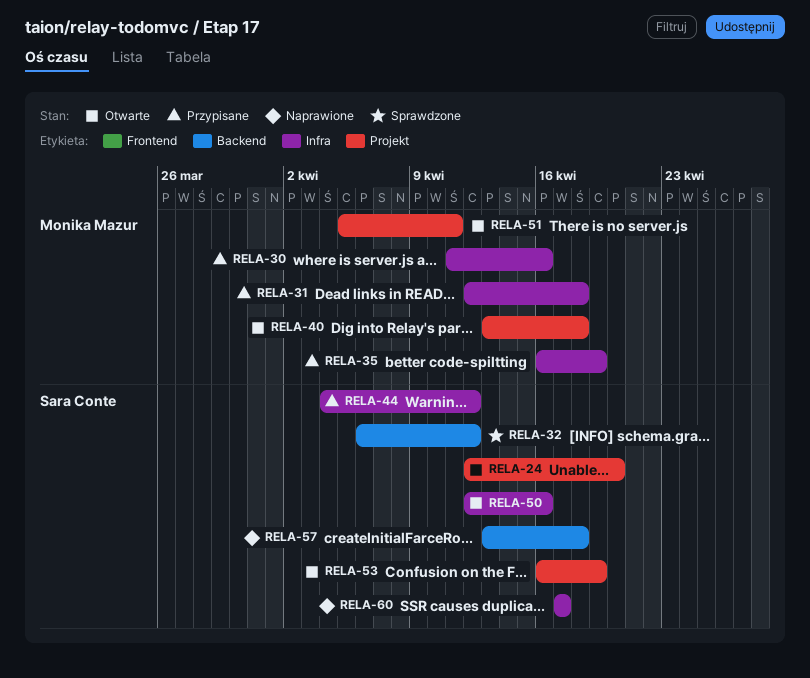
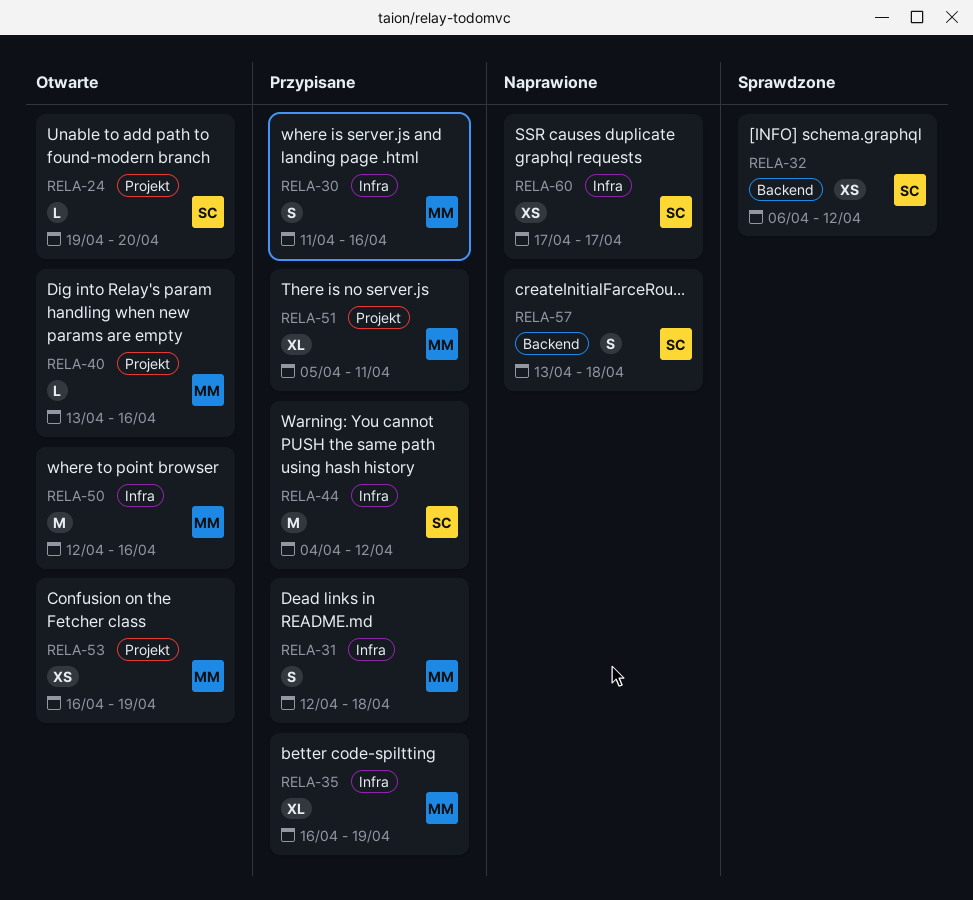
RELA-24, start: Apr 12 -> Apr 19
RELA-40, due: Apr 18 -> Apr 16
RELA-50, owner: Sara Conte -> Monika Mazur
RELA-51, status: Otwarte -> Przypisane
RELA-53, owner: Sara Conte -> Monika Mazur

